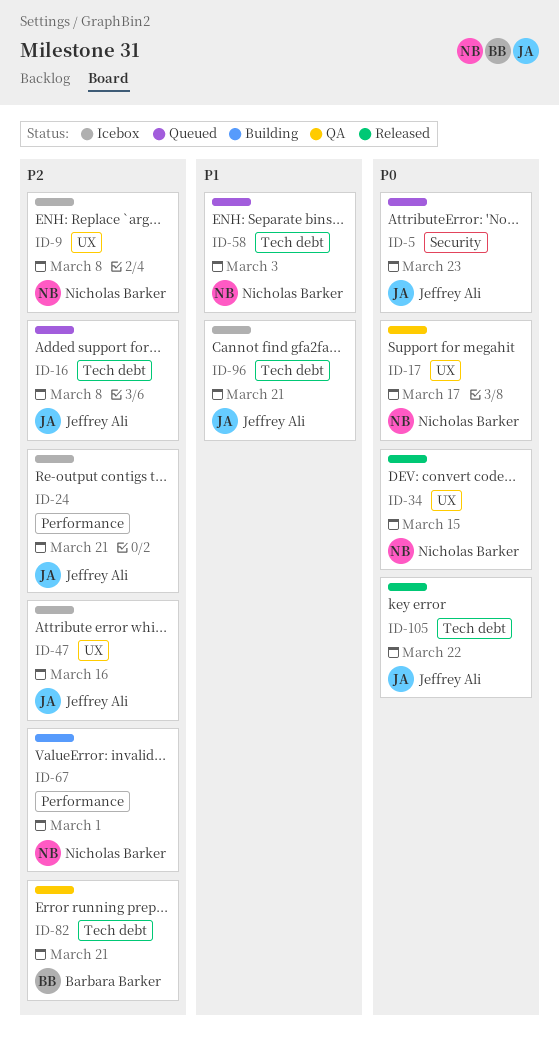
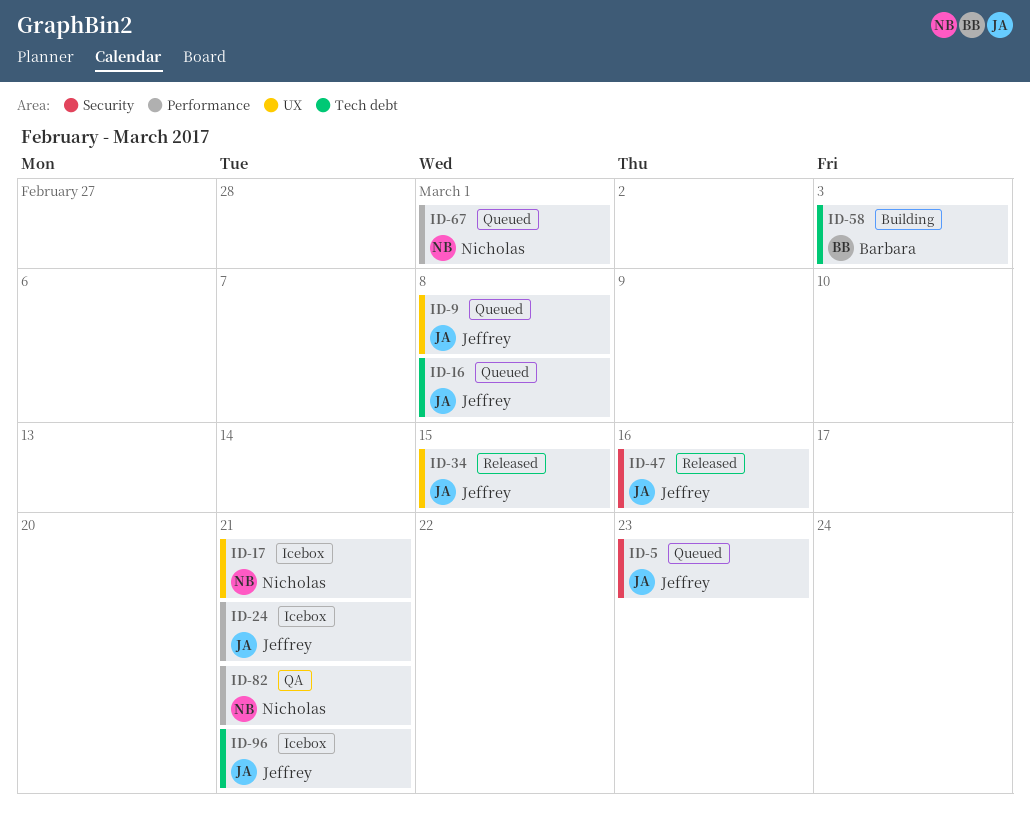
ID-9, status: Icebox -> Queued
ID-9, owner: Nicholas Barker -> Jeffrey Ali
ID-17, status: QA -> Icebox
ID-17, due: Mar 17 -> Mar 21
ID-34, owner: Nicholas Barker -> Jeffrey Ali
ID-47, status: Icebox -> Released
ID-47, label: UX -> Security
ID-58, status: Queued -> Building
ID-58, owner: Nicholas Barker -> Barbara Barker
ID-67, status: Building -> Queued
ID-82, owner: Barbara Barker -> Nicholas Barker
ID-82, label: Tech debt -> Performance
ID-105: present -> none

